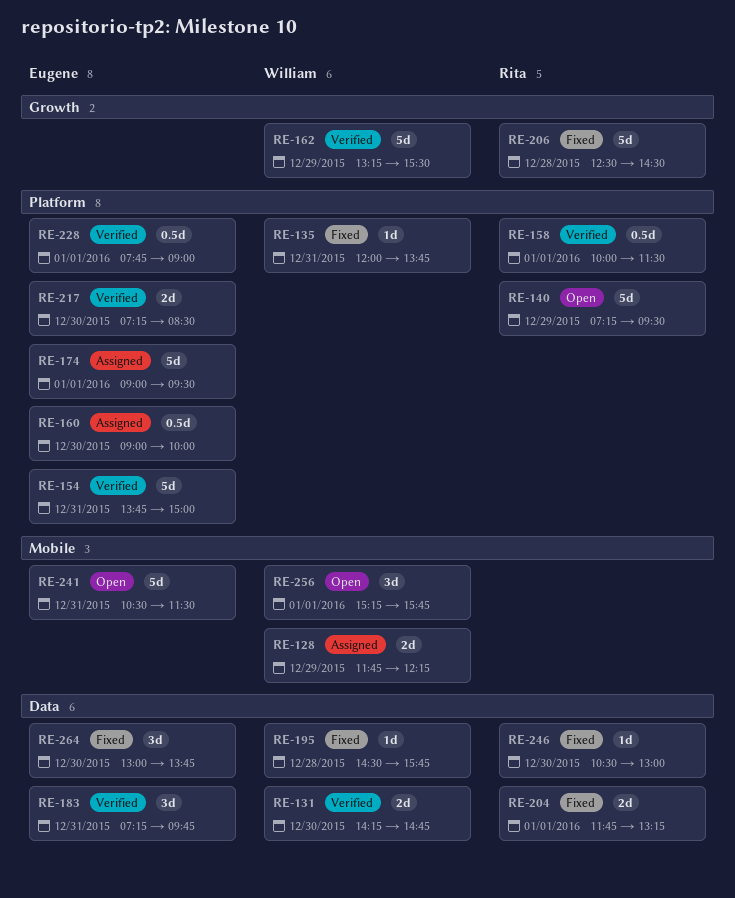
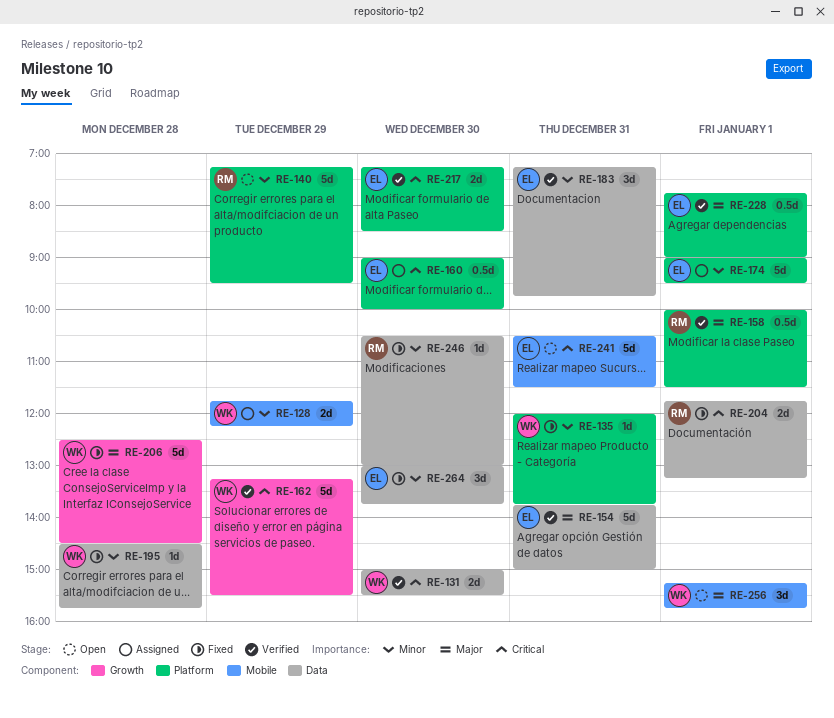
RE-131, begins: 14:15 -> 15:00
RE-131, ends: 14:45 -> 15:30
RE-154, label: Platform -> Data
RE-206, owner: Rita -> William

